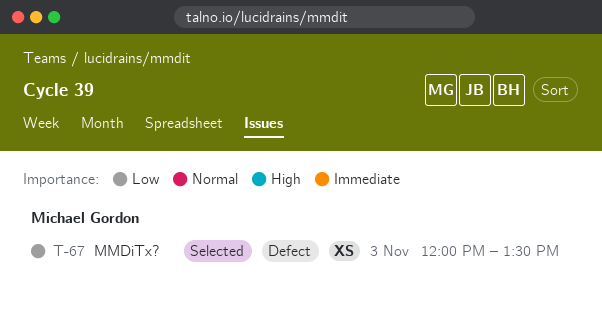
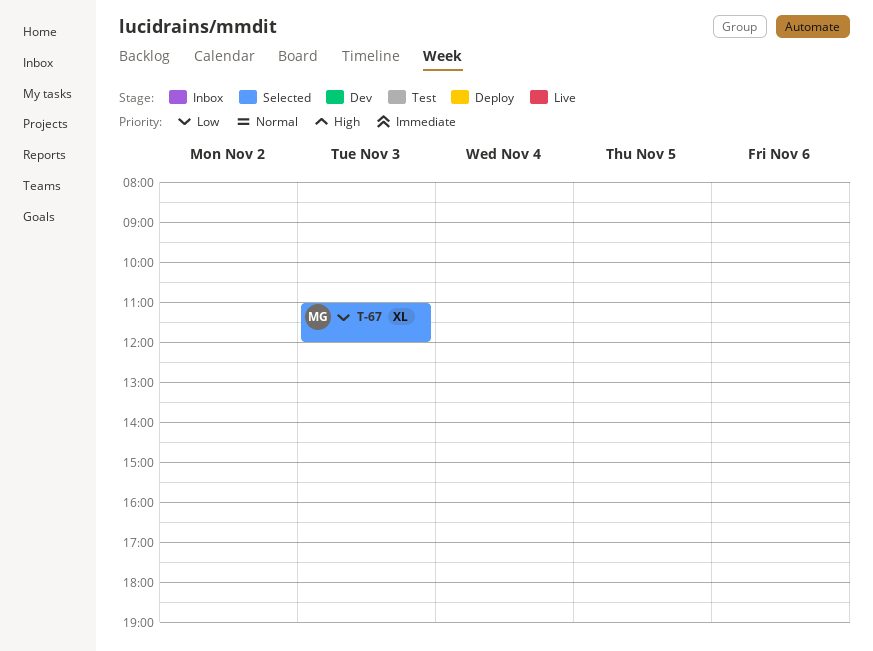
T-67, estimate: XS -> XL
T-67, begins: 12:00 -> 11:00
T-67, ends: 13:30 -> 12:00

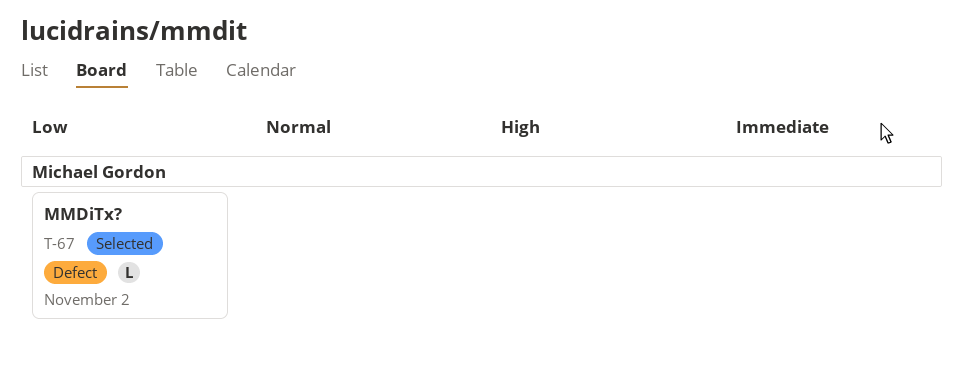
T-67, estimate: XL -> L
T-67, day: Nov 3 -> Nov 2

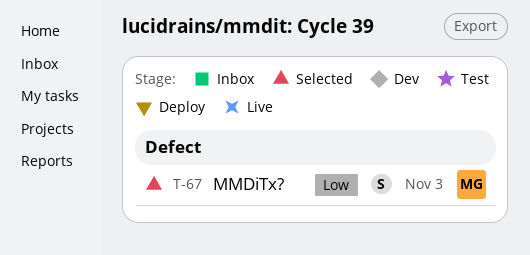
T-67, estimate: L -> S
T-67, day: Nov 2 -> Nov 3

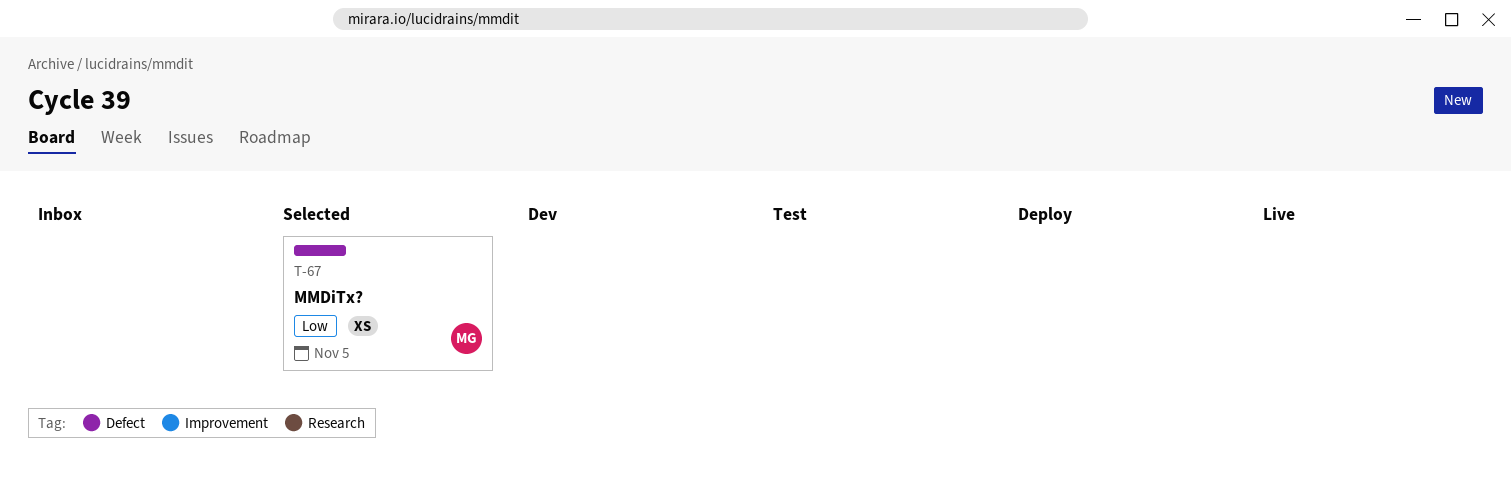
T-67, estimate: S -> XS
T-67, day: Nov 3 -> Nov 5

